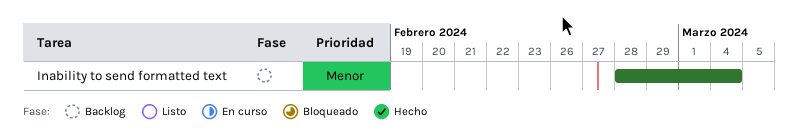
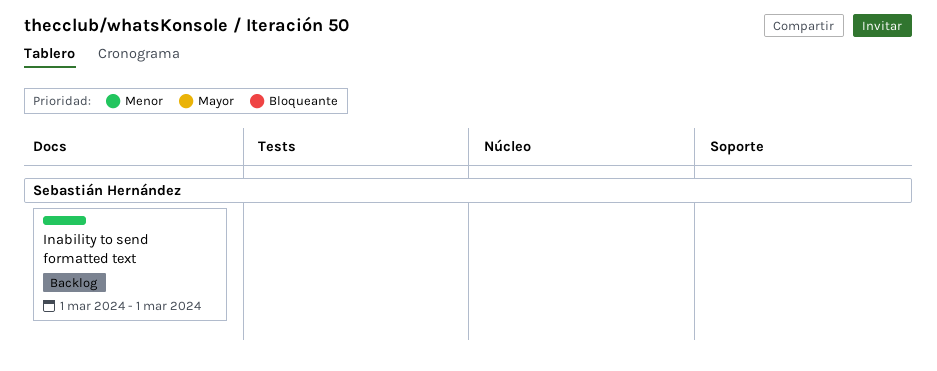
Inability to send formatted text, start: Feb 28 -> Mar 1
Inability to send formatted text, due: Mar 4 -> Mar 1

